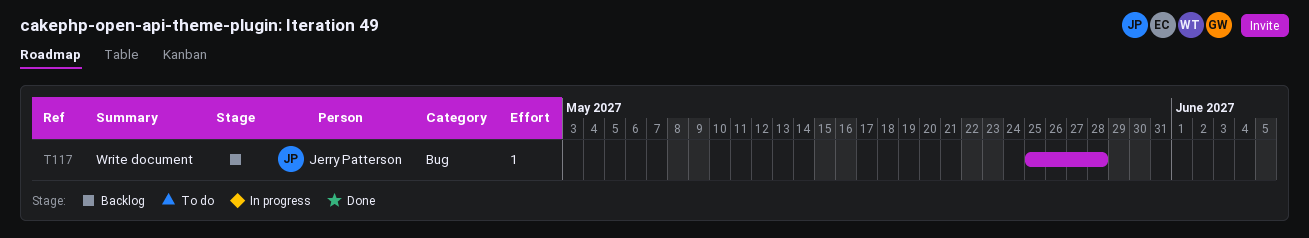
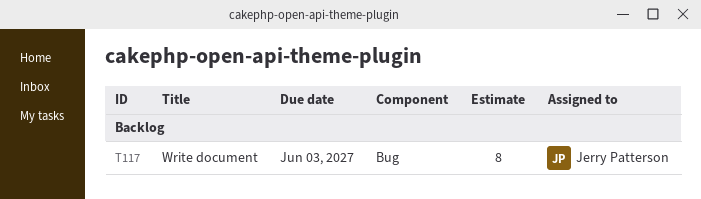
T117, estimate: 1 -> 8
T117, due: May 28 -> Jun 3

